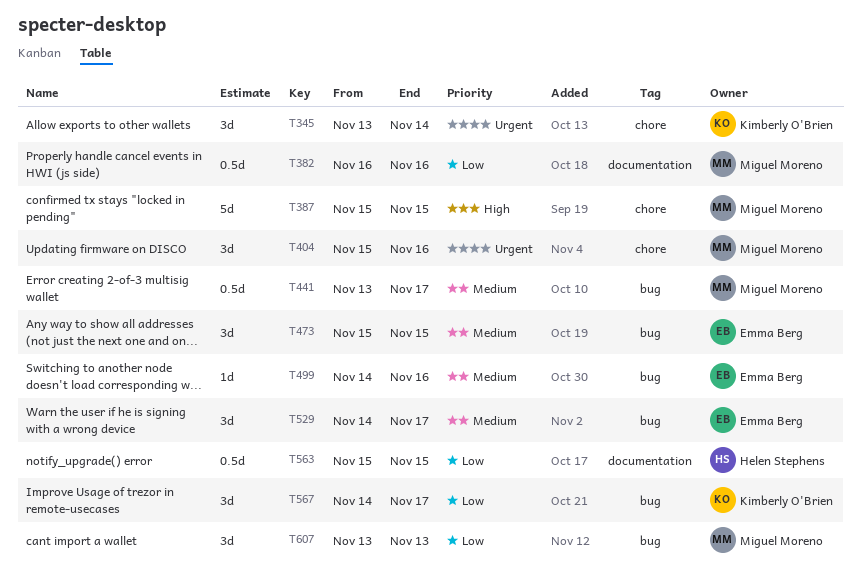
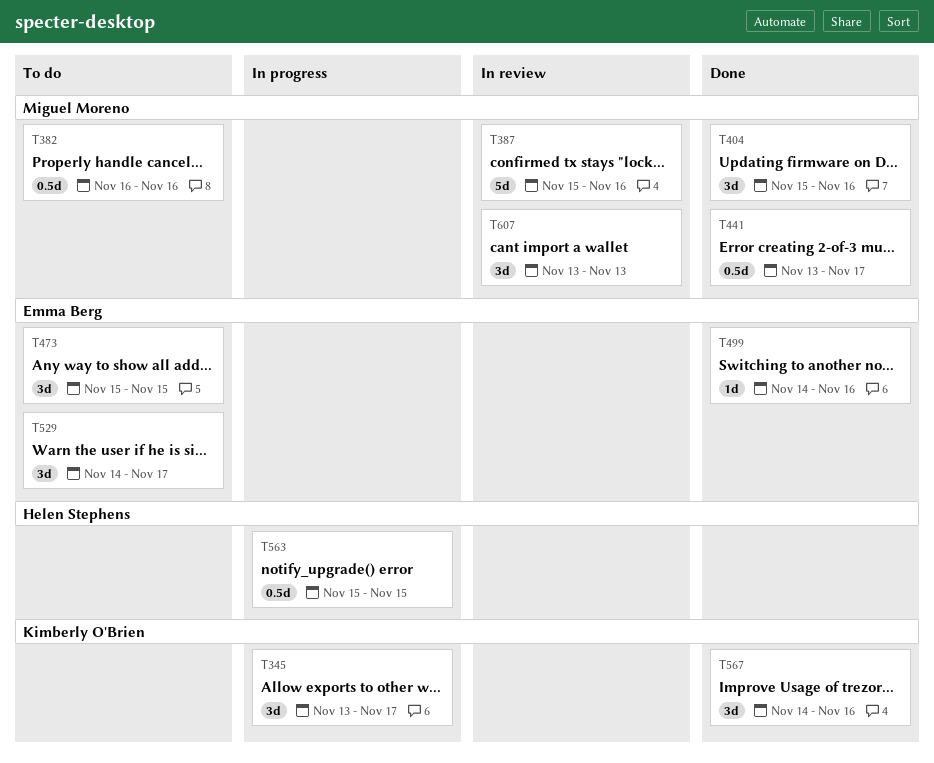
T345, due: Nov 14 -> Nov 17
T387, due: Nov 15 -> Nov 16
T567, due: Nov 17 -> Nov 16

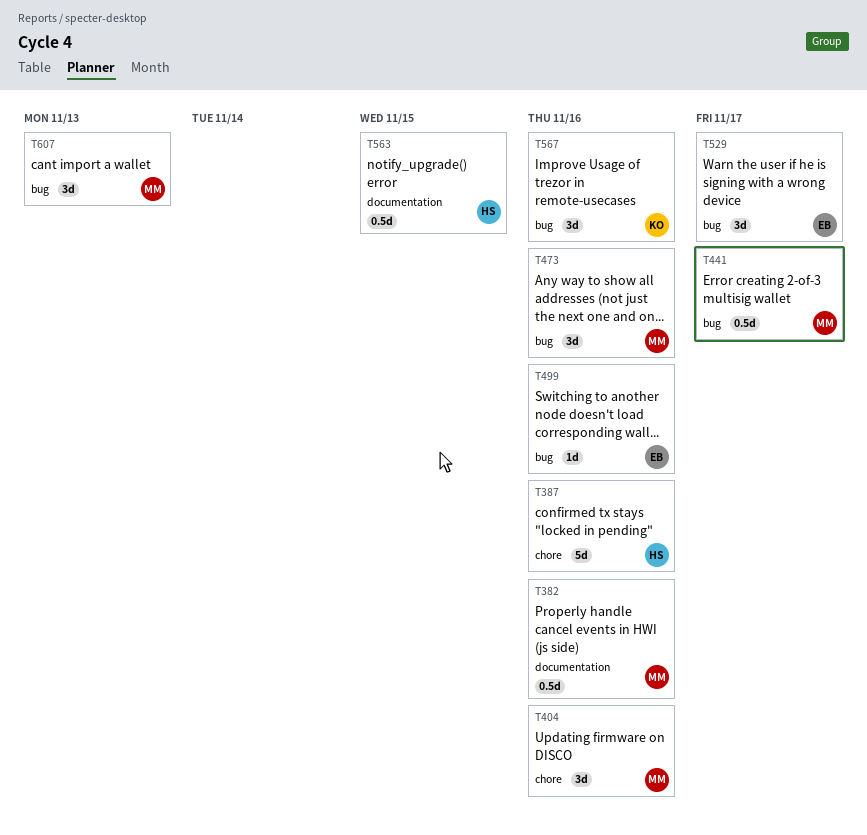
T345: present -> none
T387, owner: Miguel Moreno -> Helen Stephens
T473, owner: Emma Berg -> Miguel Moreno
T473, due: Nov 15 -> Nov 16

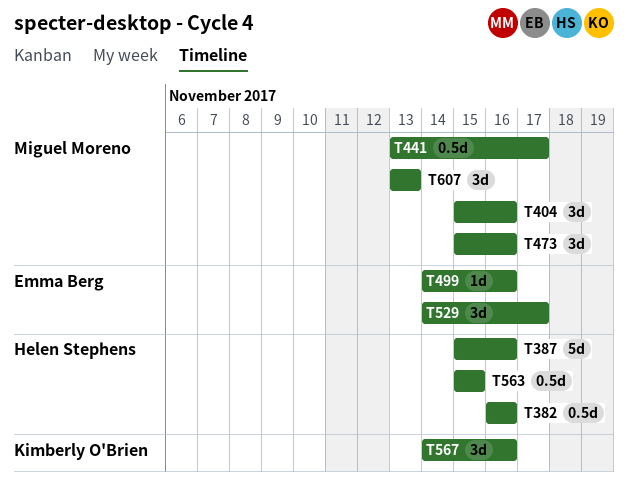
T382, owner: Miguel Moreno -> Helen Stephens

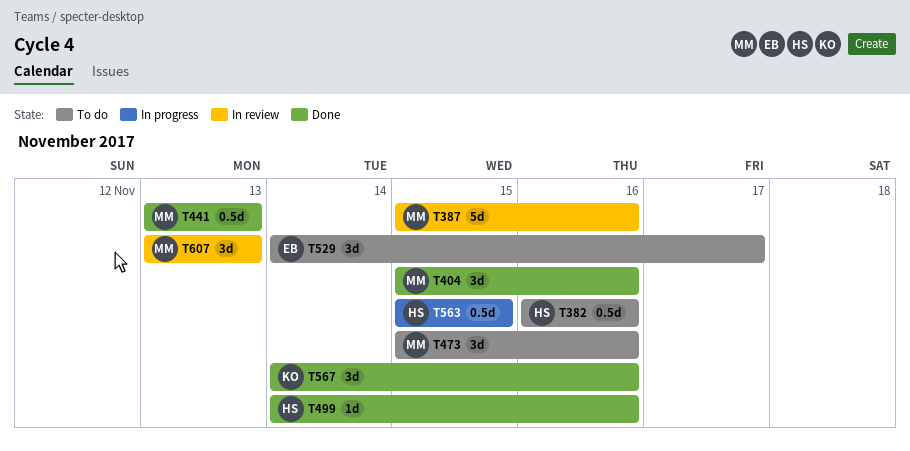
T387, owner: Helen Stephens -> Miguel Moreno
T441, due: Nov 17 -> Nov 13
T499, owner: Emma Berg -> Helen Stephens

